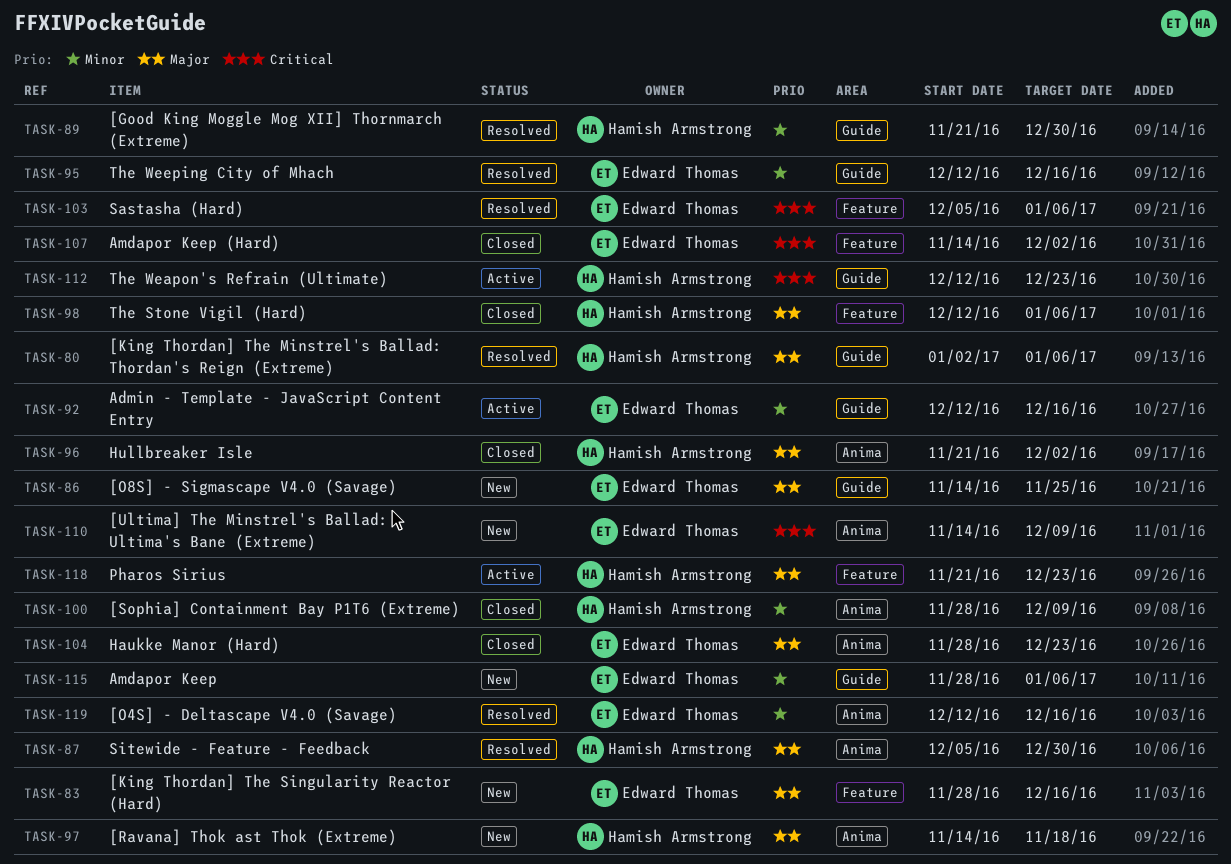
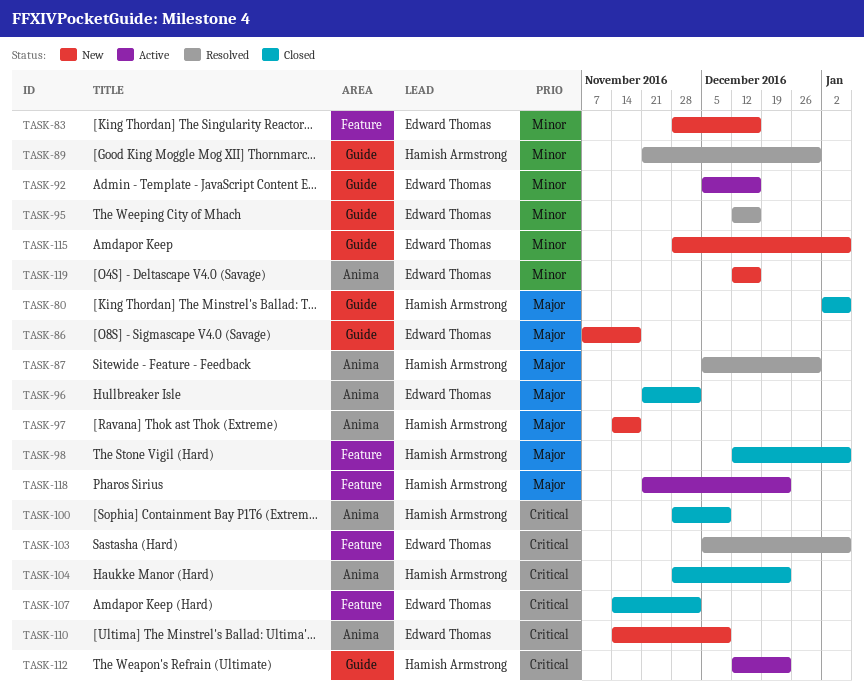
TASK-80, status: Resolved -> Closed
TASK-83, priority: Major -> Minor
TASK-86, start: Nov 14 -> Nov 7
TASK-86, due: Nov 25 -> Nov 18
TASK-92, start: Dec 12 -> Dec 5
TASK-96, owner: Hamish Armstrong -> Edward Thomas
TASK-100, priority: Minor -> Critical
TASK-104, owner: Edward Thomas -> Hamish Armstrong
TASK-104, priority: Major -> Critical
TASK-119, status: Resolved -> New

